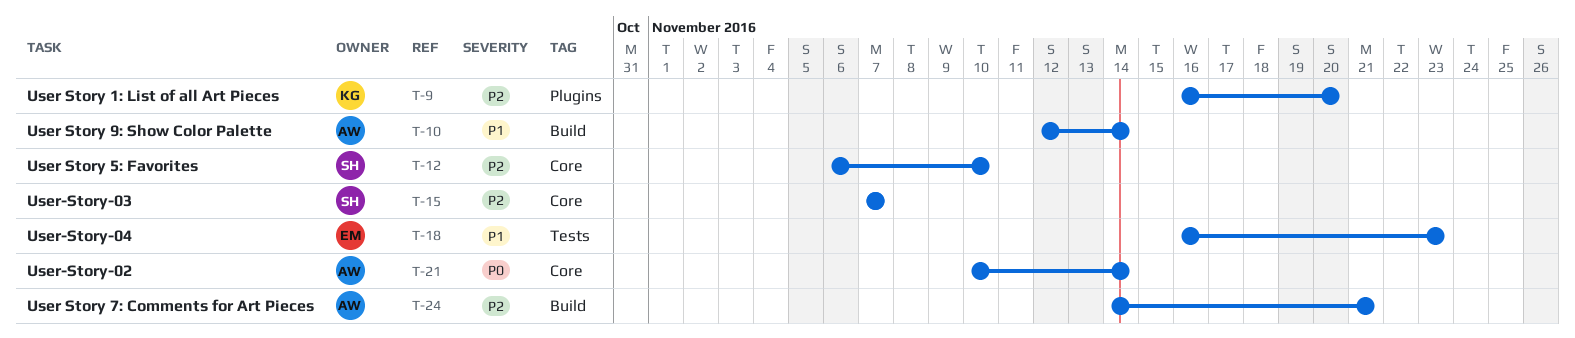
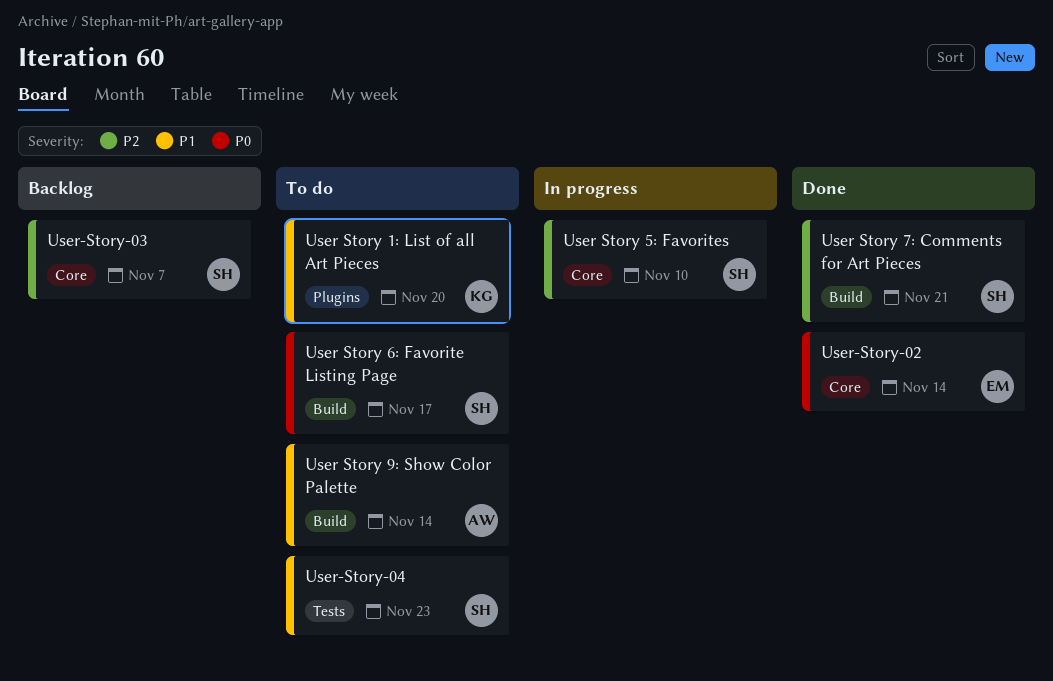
User Story 1: List of all Art Pieces, priority: P2 -> P1
User Story 6: Favorite Listing Page: none -> present
User Story 7: Comments for Art Pieces, owner: AW -> SH
User-Story-02, owner: AW -> EM
User-Story-04, owner: EM -> SH

